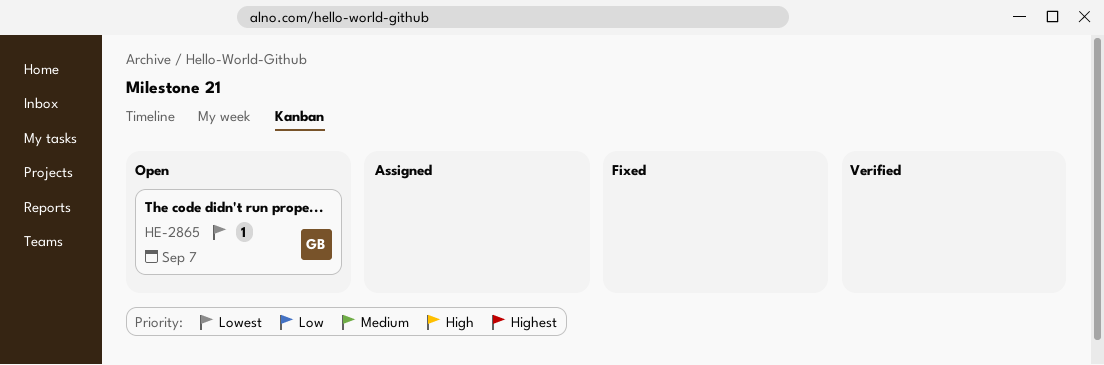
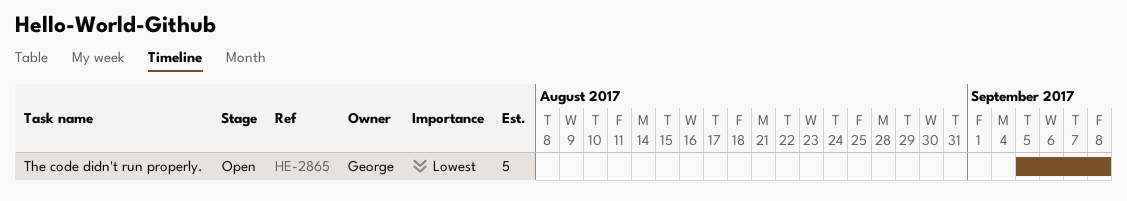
HE-2865, estimate: 1 -> 5
HE-2865, due: Sep 7 -> Sep 8

